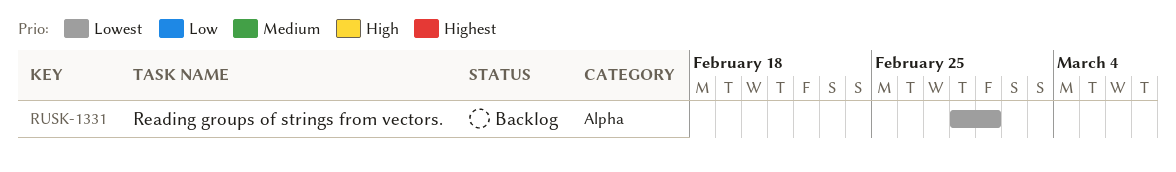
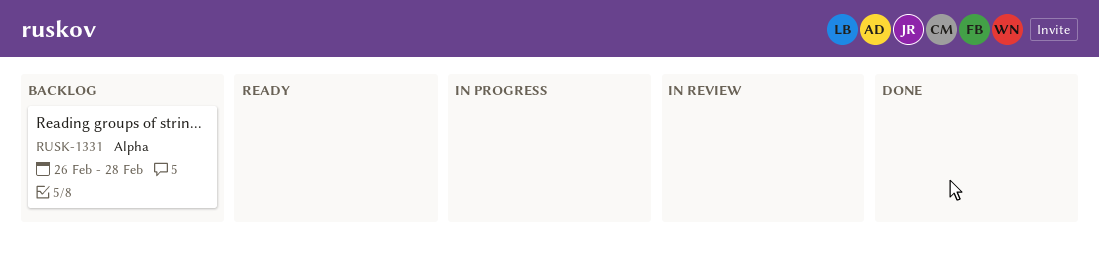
RUSK-1331, start: Feb 28 -> Feb 26
RUSK-1331, due: Mar 1 -> Feb 28

